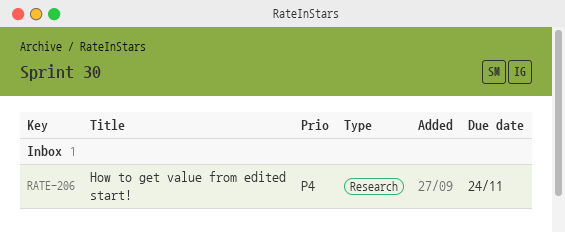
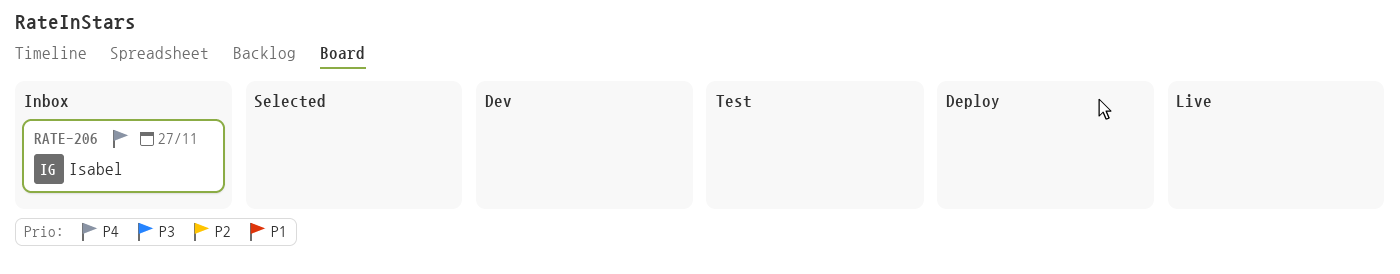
RATE-206, due: Nov 24 -> Nov 27

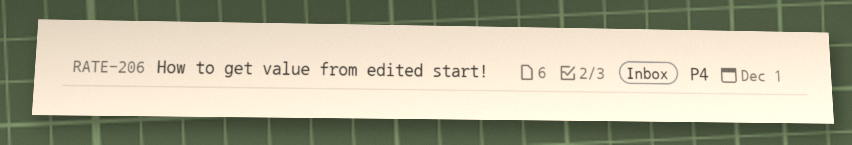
RATE-206, due: Nov 27 -> Dec 1

